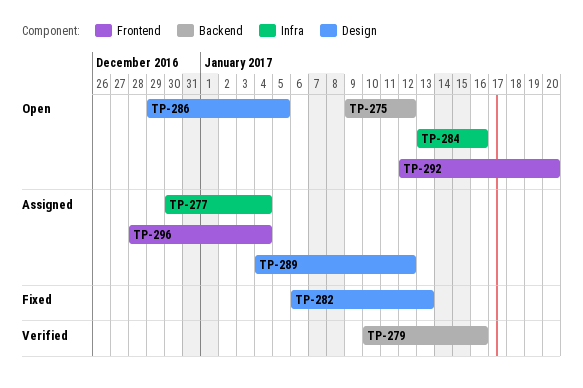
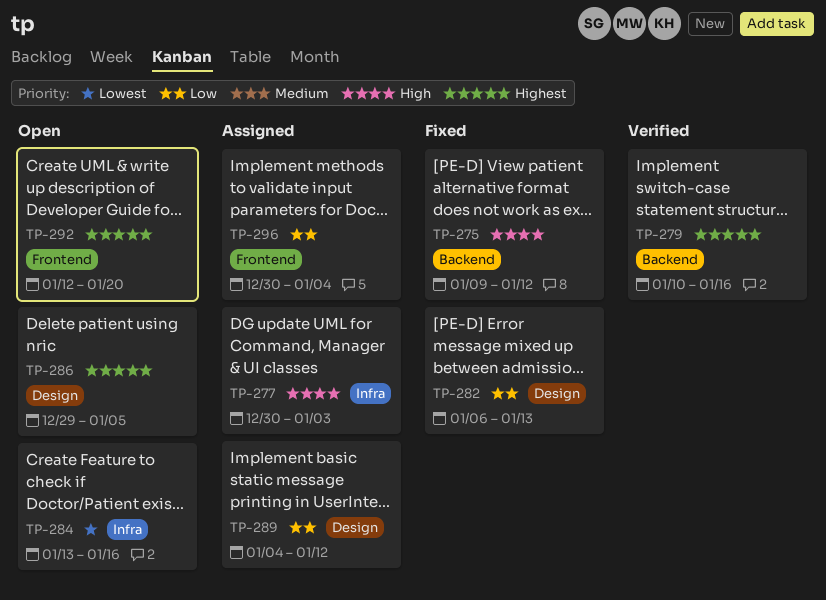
TP-275, status: Open -> Fixed
TP-277, due: Jan 4 -> Jan 3
TP-296, start: Dec 28 -> Dec 30

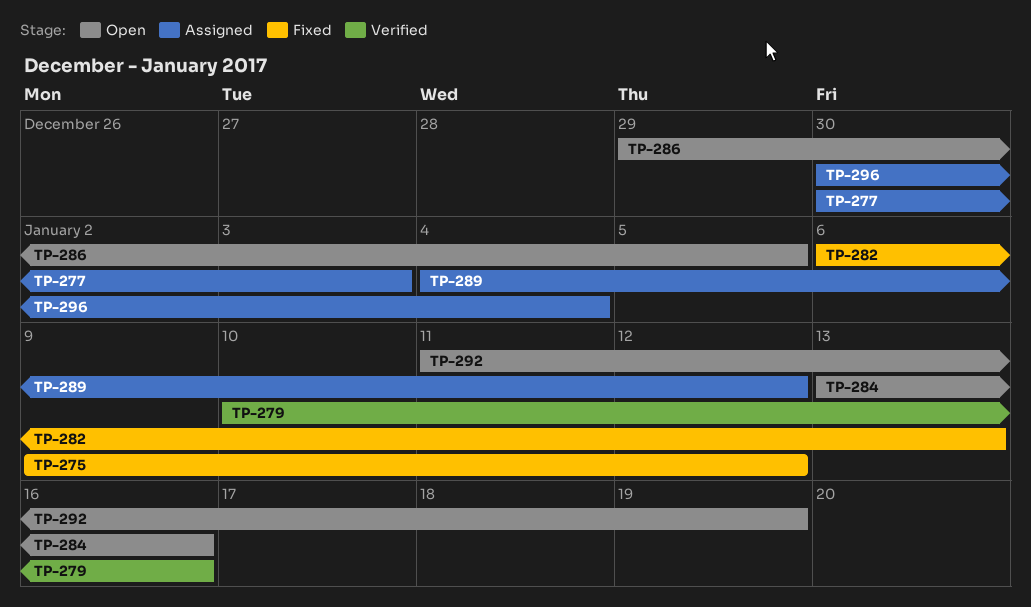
TP-292, start: Jan 12 -> Jan 11
TP-292, due: Jan 20 -> Jan 19

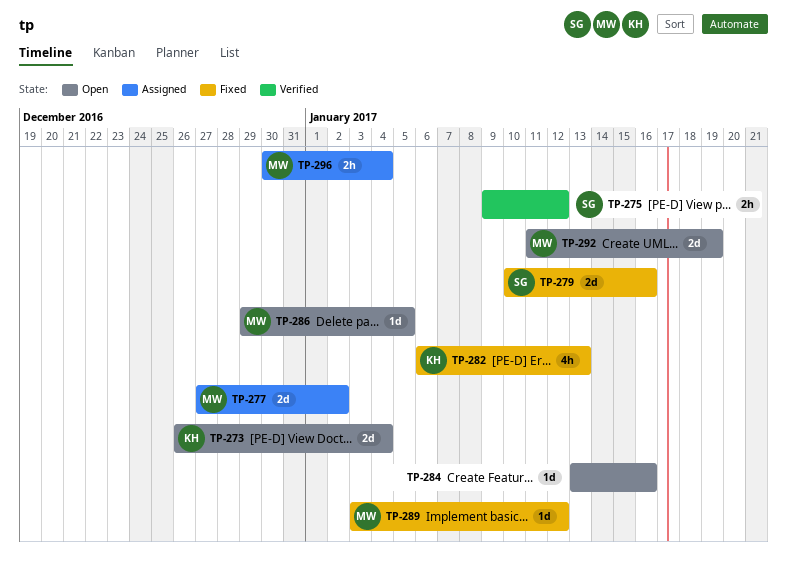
TP-273: none -> present
TP-275, status: Fixed -> Verified
TP-277, start: Dec 30 -> Dec 27
TP-277, due: Jan 3 -> Jan 2
TP-279, status: Verified -> Fixed
TP-289, status: Assigned -> Fixed
TP-289, start: Jan 4 -> Jan 3

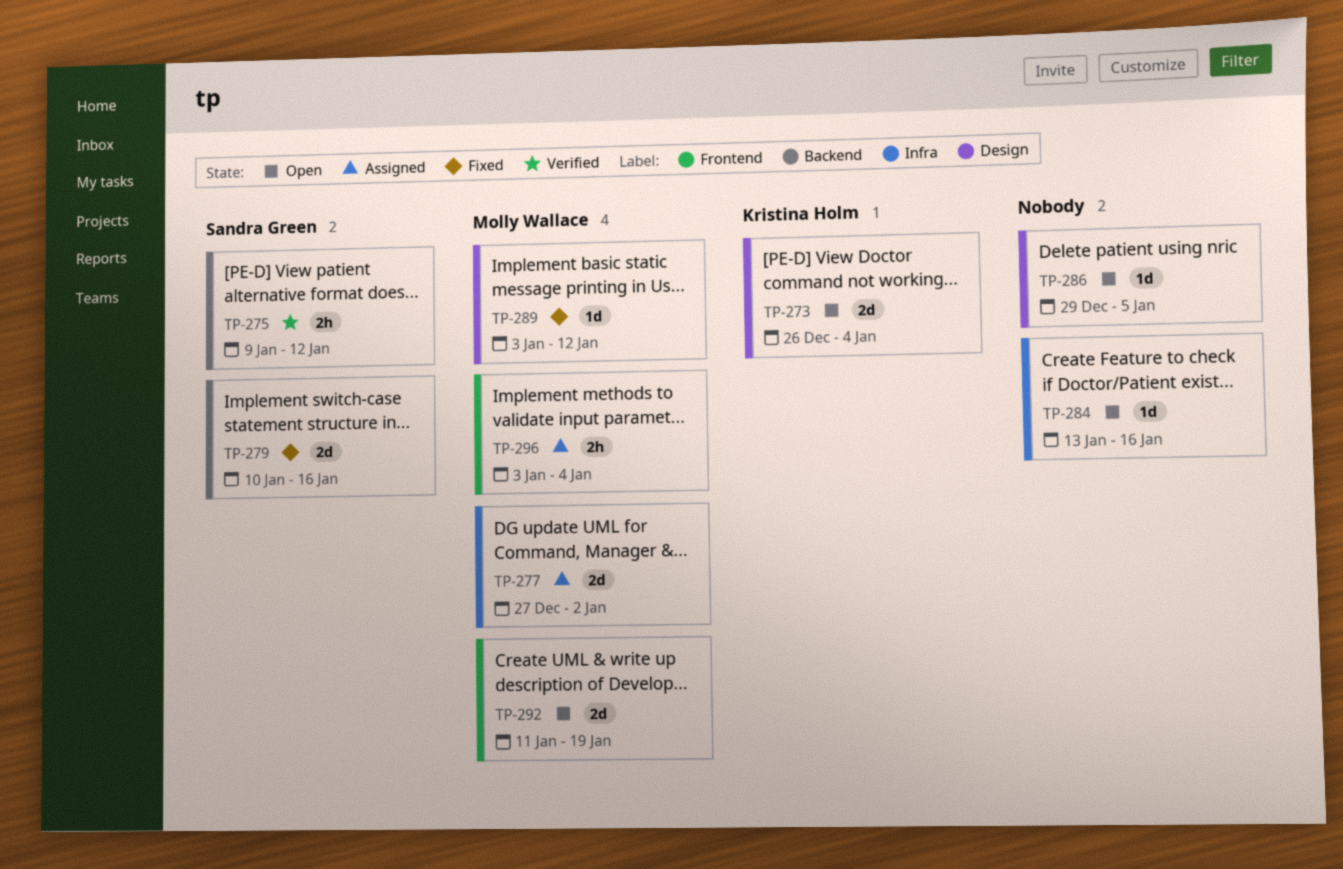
TP-282: present -> none
TP-286, owner: Molly Wallace -> none
TP-296, start: Dec 30 -> Jan 3

